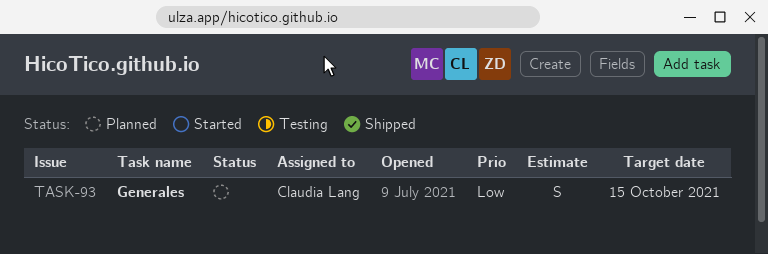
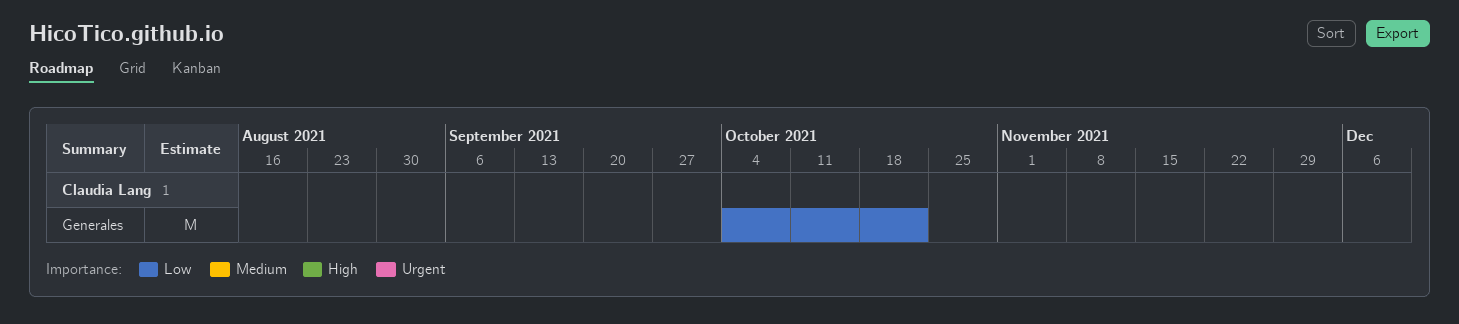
Generales, estimate: S -> M
Generales, due: Oct 15 -> Oct 22

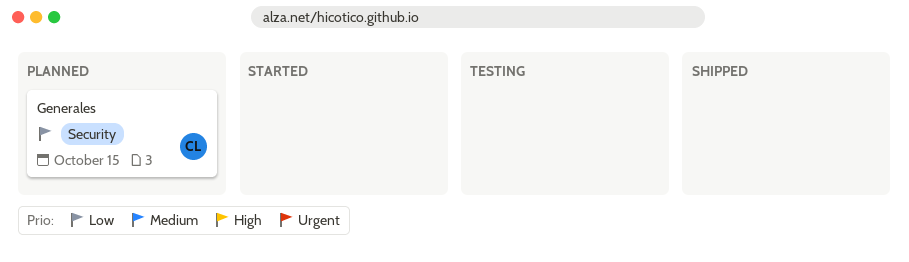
Generales, due: Oct 22 -> Oct 15

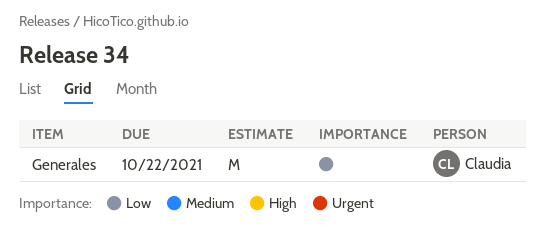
Generales, due: Oct 15 -> Oct 22

